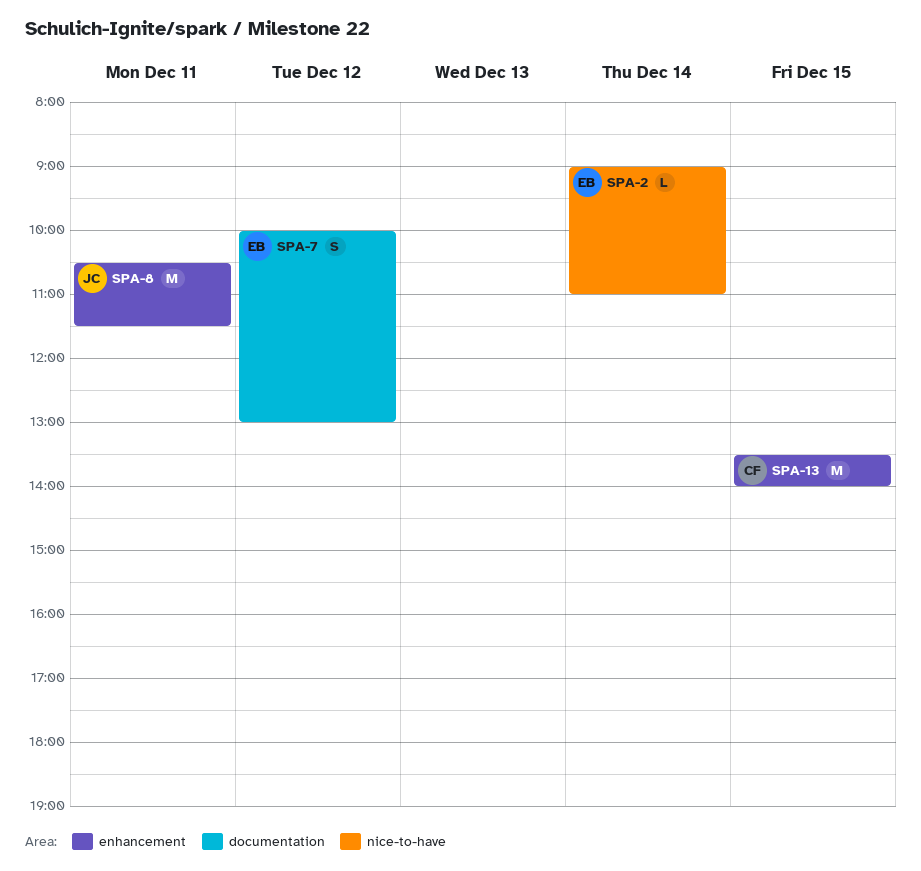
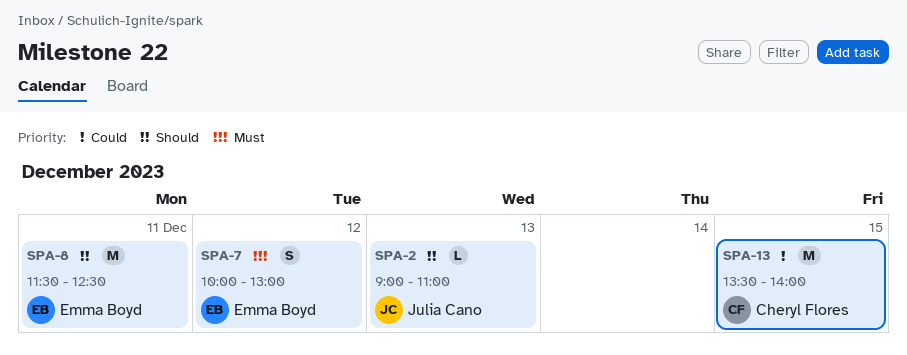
SPA-2, owner: Emma Boyd -> Julia Cano
SPA-2, day: Dec 14 -> Dec 13
SPA-8, owner: Julia Cano -> Emma Boyd
SPA-8, begins: 10:30 -> 11:30
SPA-8, ends: 11:30 -> 12:30

